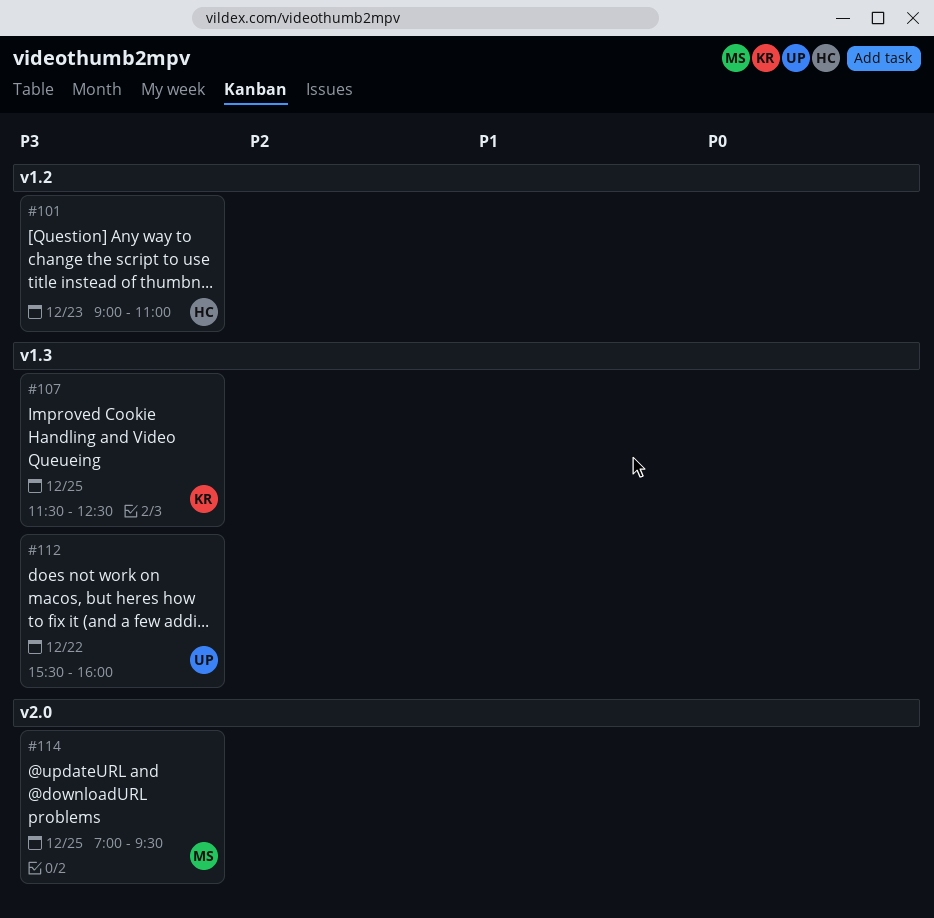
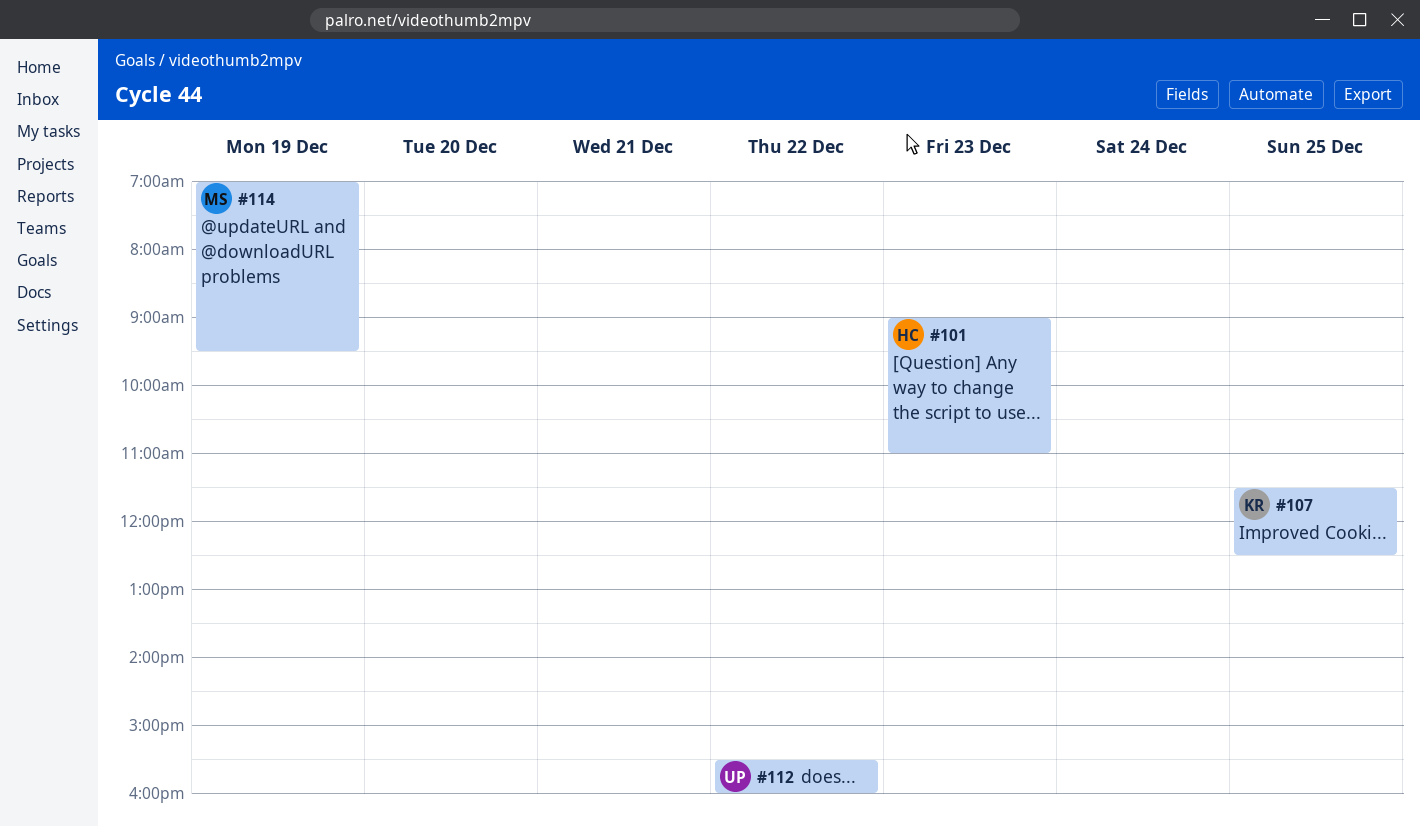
#114, day: Dec 25 -> Dec 19

